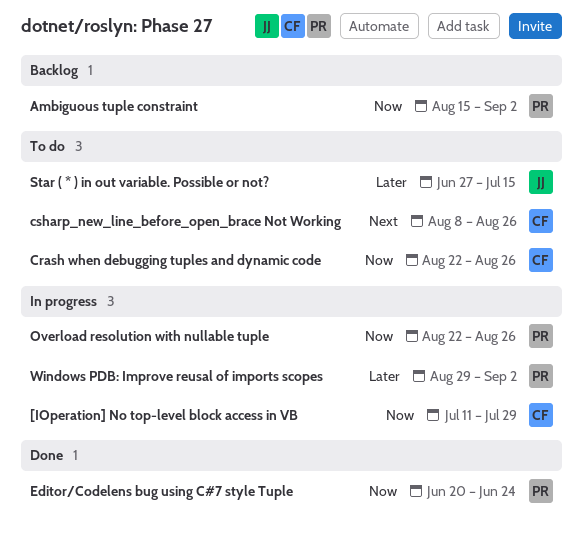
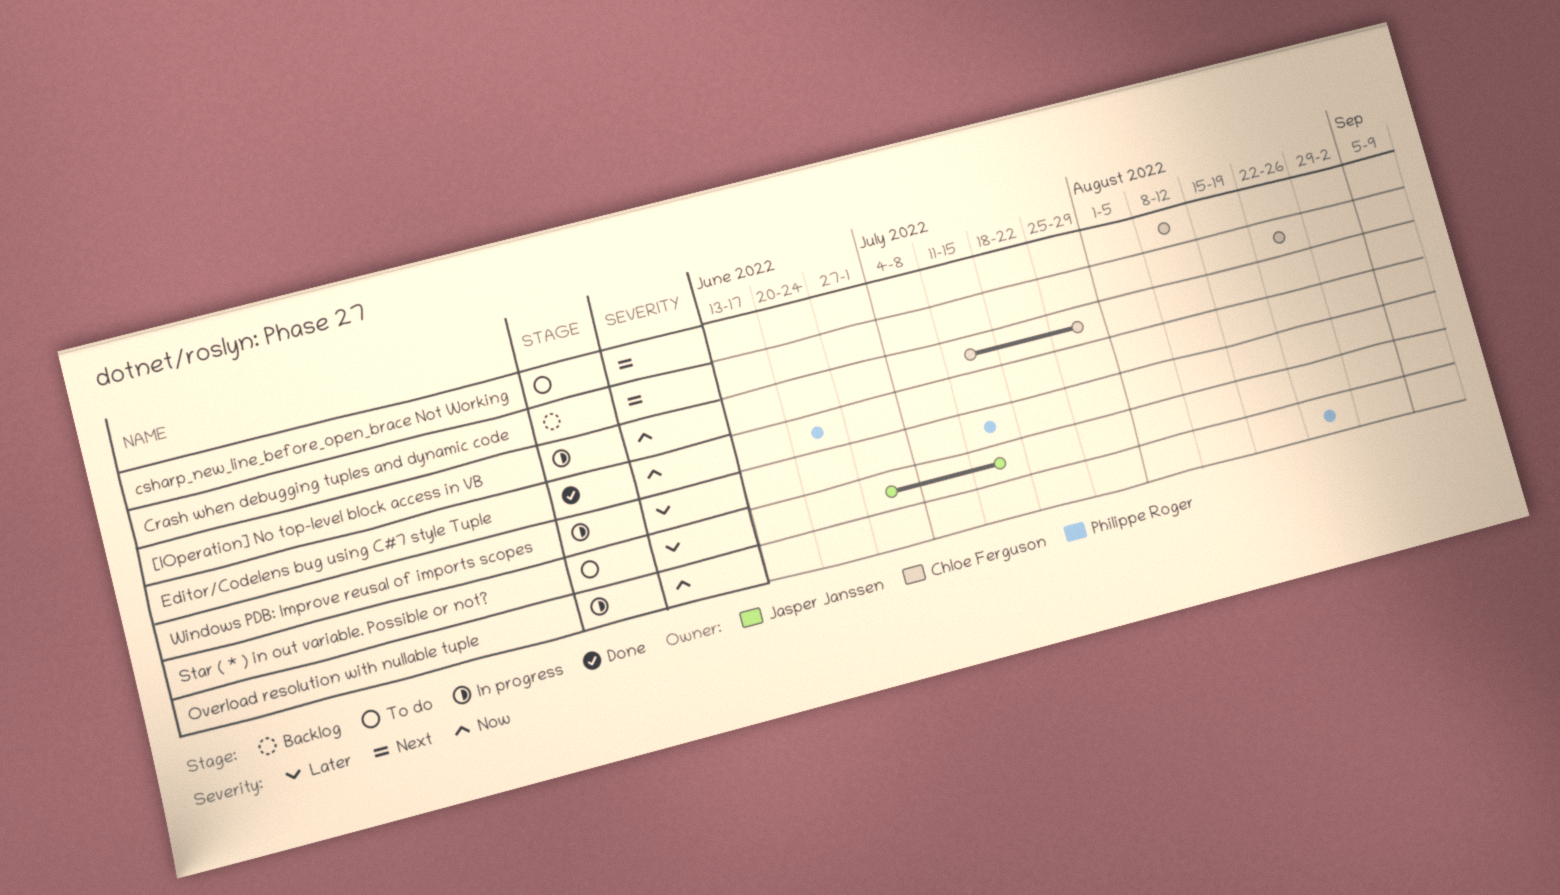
Ambiguous tuple constraint: present -> none
Crash when debugging tuples and dynamic code, status: To do -> Backlog
Crash when debugging tuples and dynamic code, priority: Now -> Next
csharp_new_line_before_open_brace Not Working, due: Aug 26 -> Aug 12
Windows PDB: Improve reusal of imports scopes, start: Aug 29 -> Jul 11
Windows PDB: Improve reusal of imports scopes, due: Sep 2 -> Jul 15

